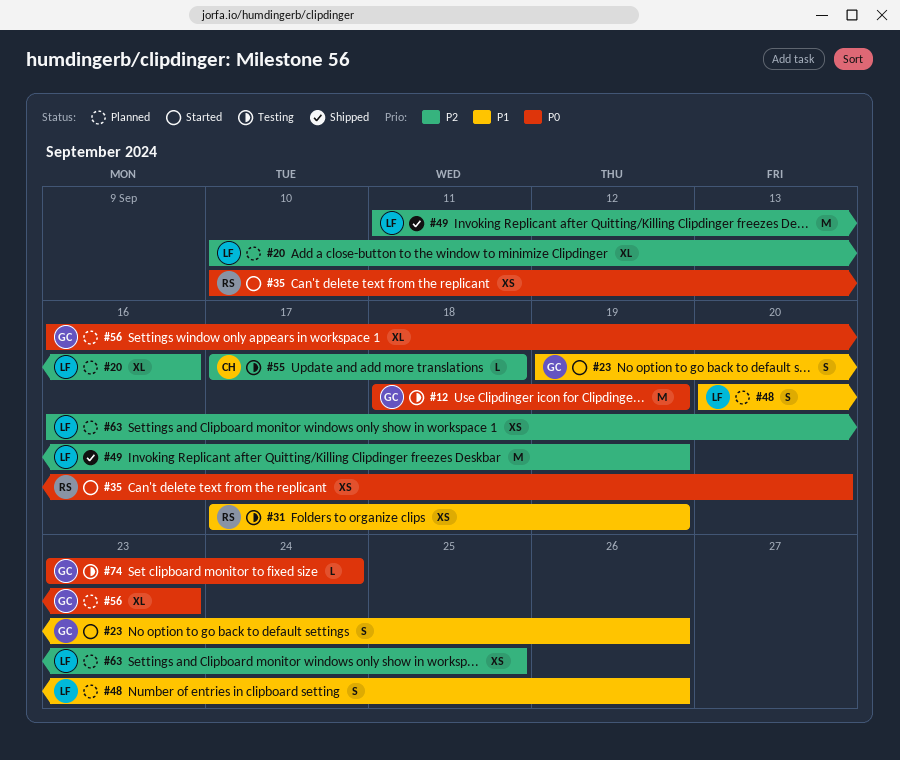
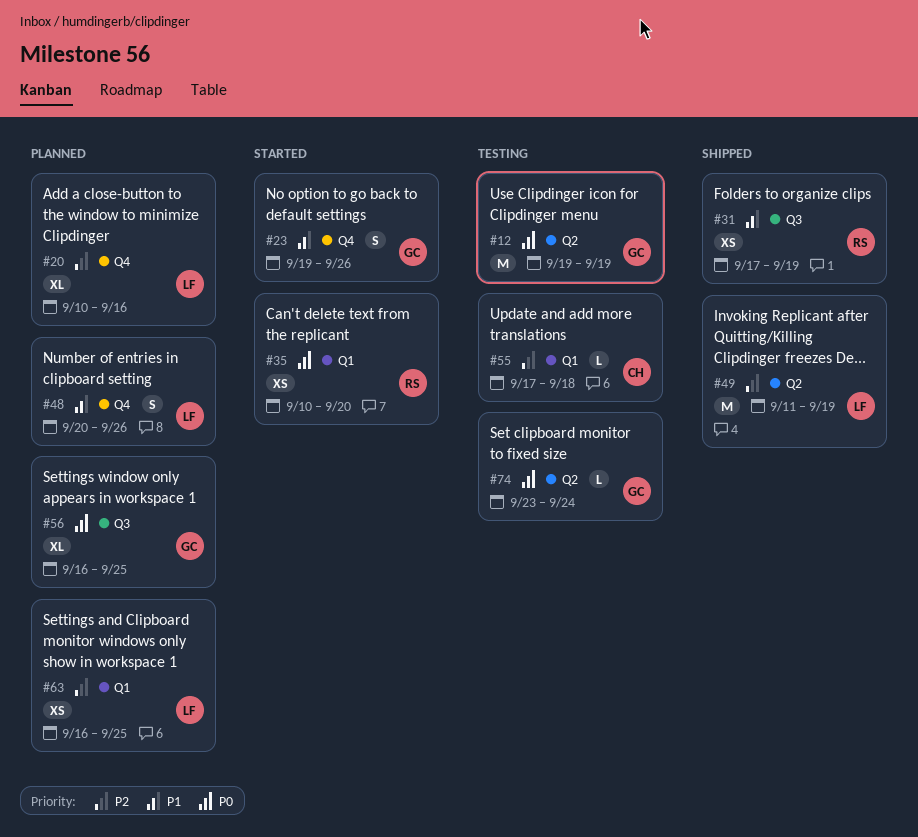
#12, start: Sep 18 -> Sep 19
#31, status: Testing -> Shipped
#56, due: Sep 23 -> Sep 25

